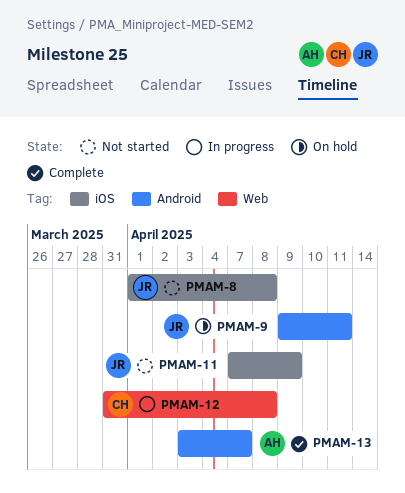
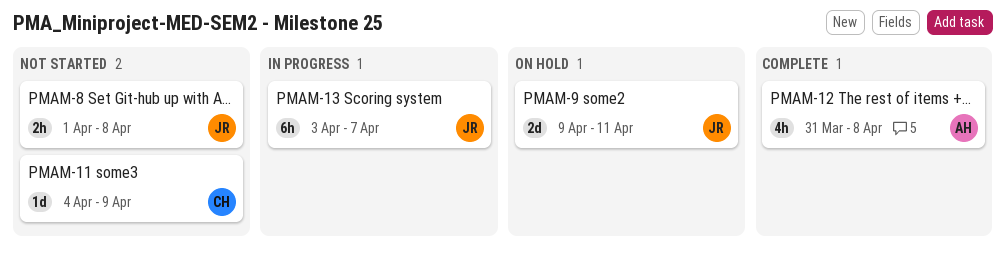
PMAM-11, owner: JR -> CH
PMAM-11, start: Apr 7 -> Apr 4
PMAM-12, status: In progress -> Complete
PMAM-12, owner: CH -> AH
PMAM-13, status: Complete -> In progress
PMAM-13, owner: AH -> JR

